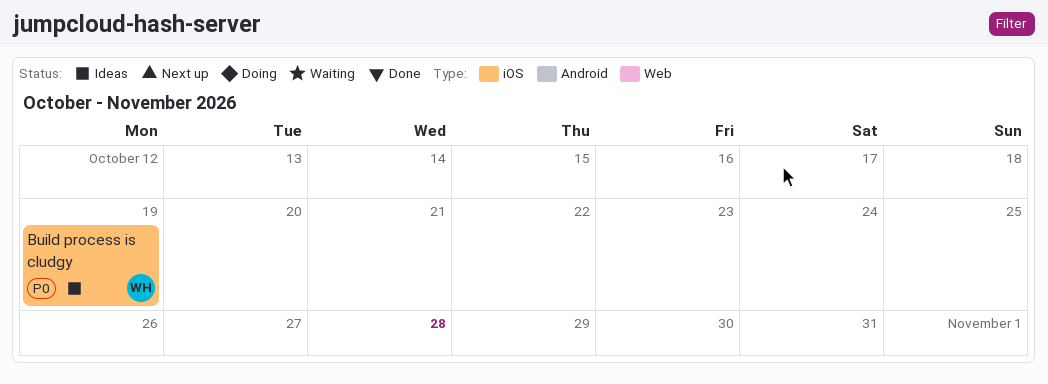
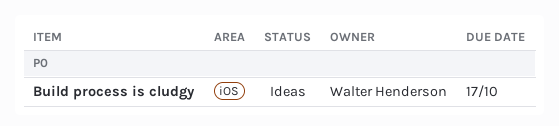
Build process is cludgy, due: Oct 19 -> Oct 17

